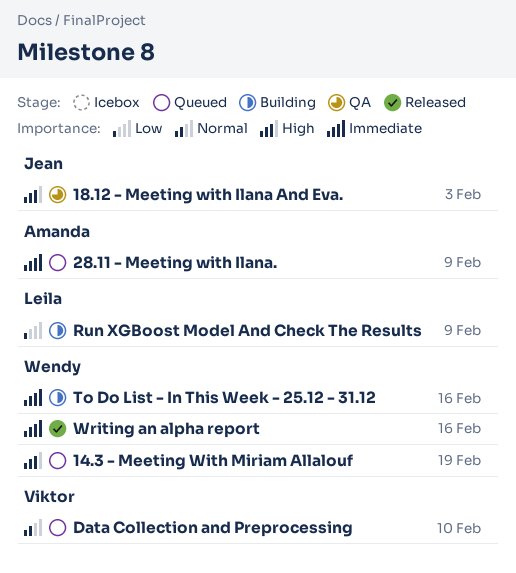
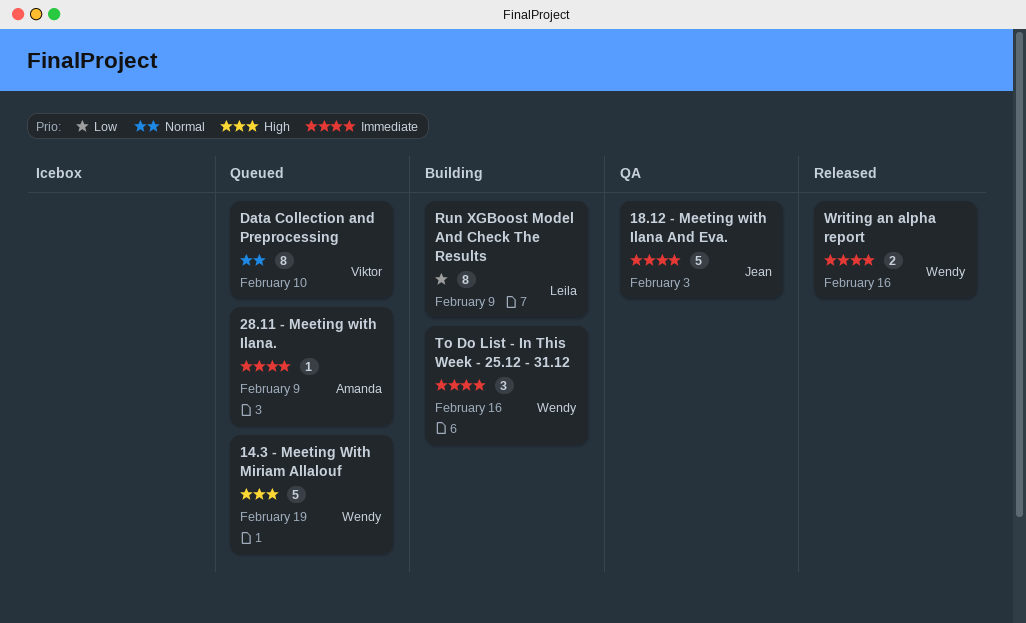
18.12 - Meeting with Ilana And Eva., priority: High -> Immediate

